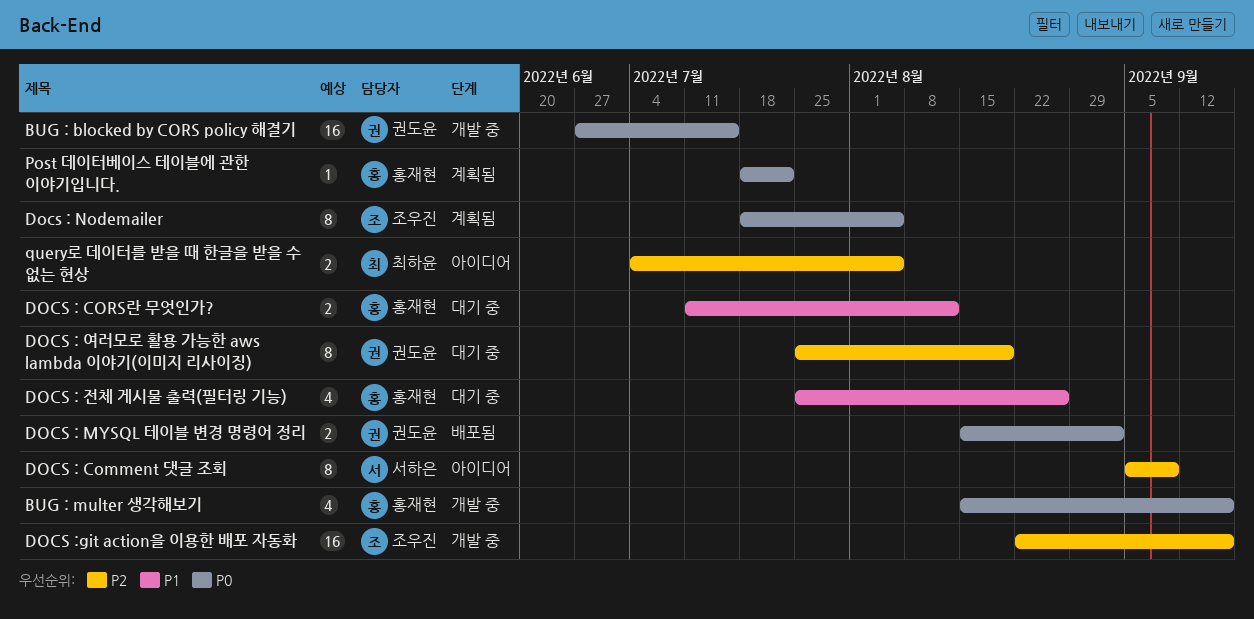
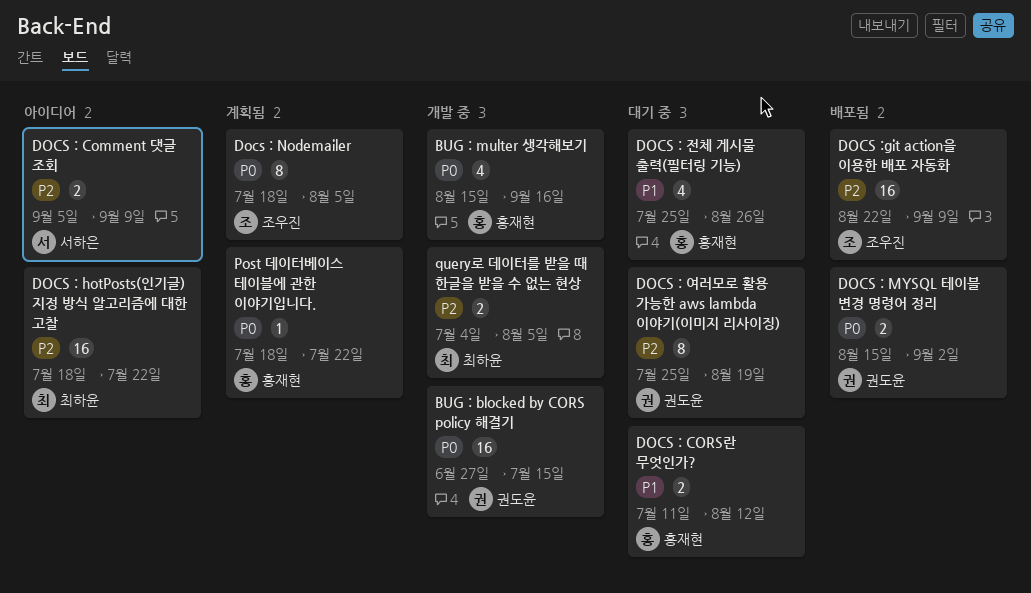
DOCS : Comment 댓글 조회, estimate: 8 -> 2
DOCS : hotPosts(인기글) 지정 방식 알고리즘에 대한 고찰: none -> present
DOCS :git action을 이용한 배포 자동화, status: 개발 중 -> 배포됨
DOCS :git action을 이용한 배포 자동화, due: Sep 16 -> Sep 9
query로 데이터를 받을 때 한글을 받을 수 없는 현상, status: 아이디어 -> 개발 중

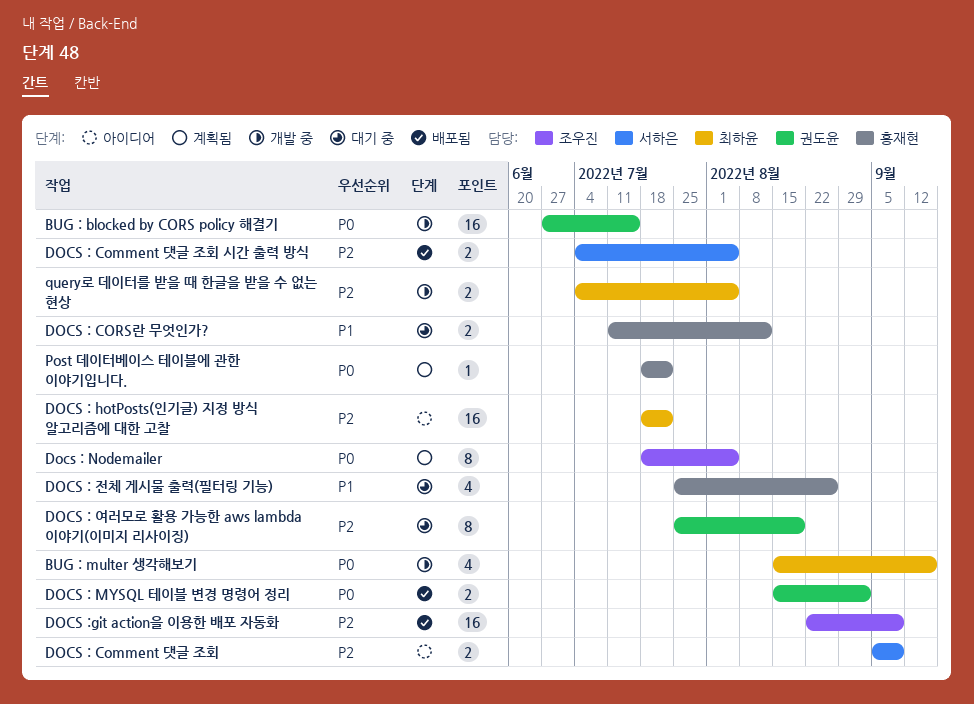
BUG : multer 생각해보기, owner: 홍재현 -> 최하윤
DOCS : Comment 댓글 조회 시간 출력 방식: none -> present

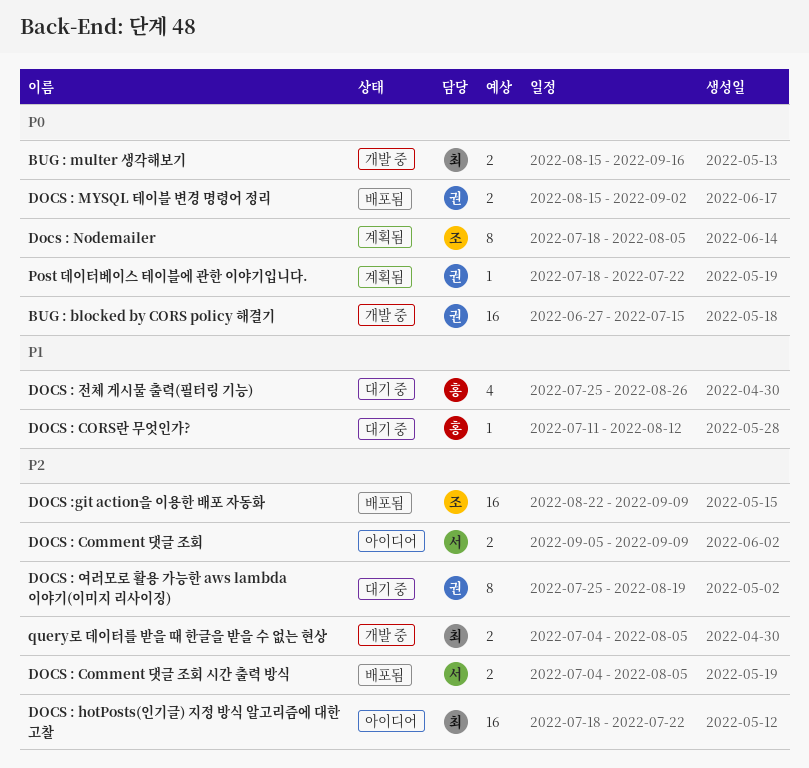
BUG : multer 생각해보기, estimate: 4 -> 2
DOCS : CORS란 무엇인가?, estimate: 2 -> 1
Post 데이터베이스 테이블에 관한 이야기입니다., owner: 홍재현 -> 권도윤

